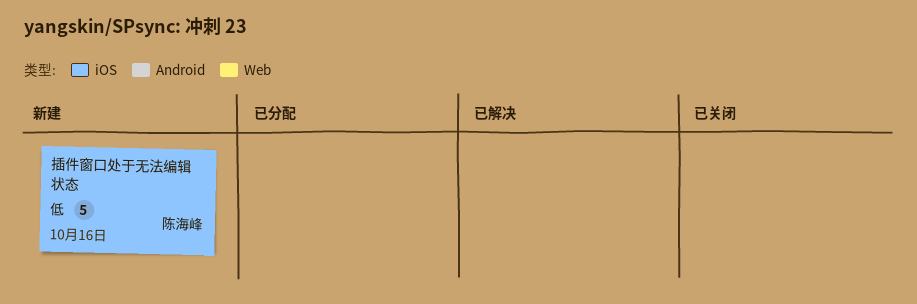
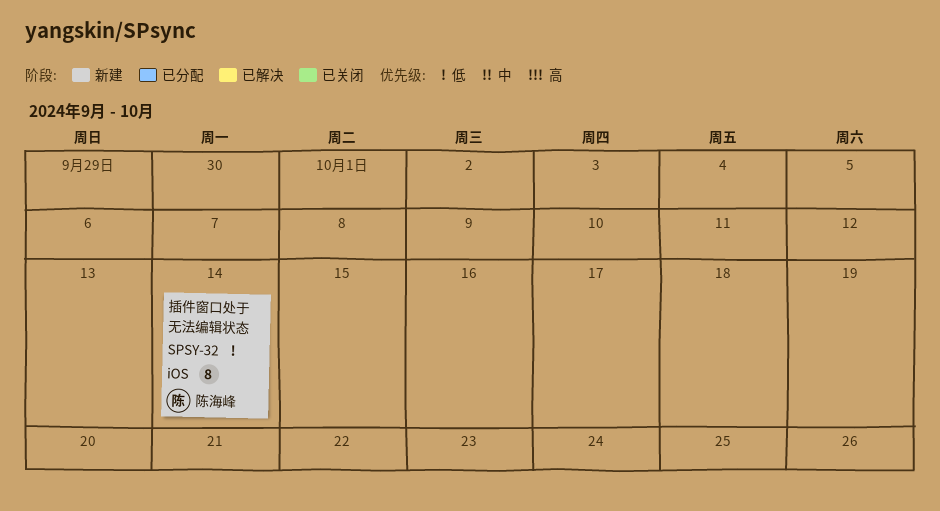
插件窗口处于无法编辑状态, estimate: 5 -> 8
插件窗口处于无法编辑状态, due: Oct 16 -> Oct 14

